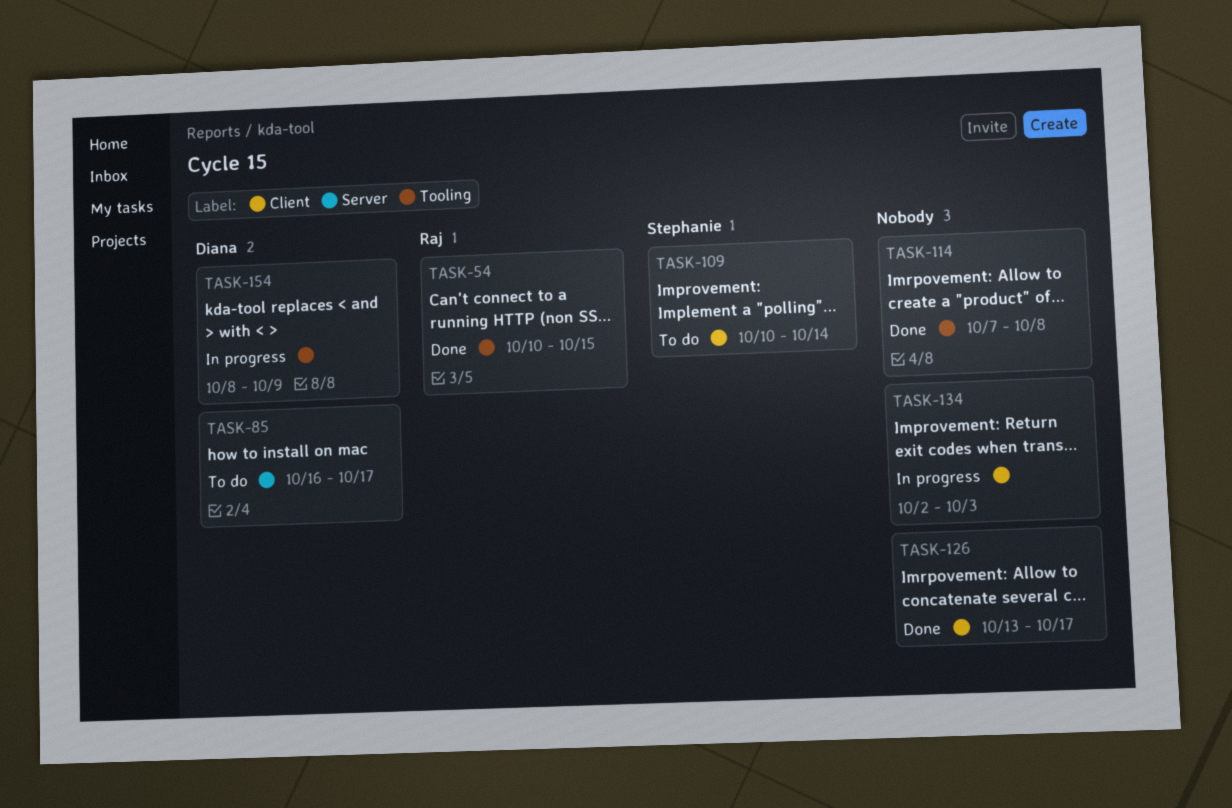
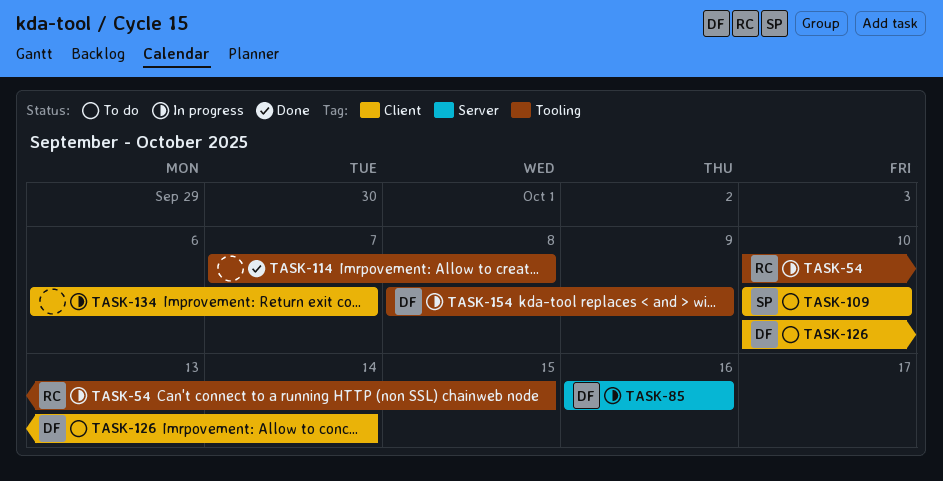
TASK-54, status: Done -> In progress
TASK-85, status: To do -> In progress
TASK-85, due: Oct 17 -> Oct 16
TASK-109, due: Oct 14 -> Oct 10
TASK-126, status: Done -> To do
TASK-126, owner: none -> Diana
TASK-126, start: Oct 13 -> Oct 10
TASK-126, due: Oct 17 -> Oct 14
TASK-134, start: Oct 2 -> Oct 6
TASK-134, due: Oct 3 -> Oct 7

